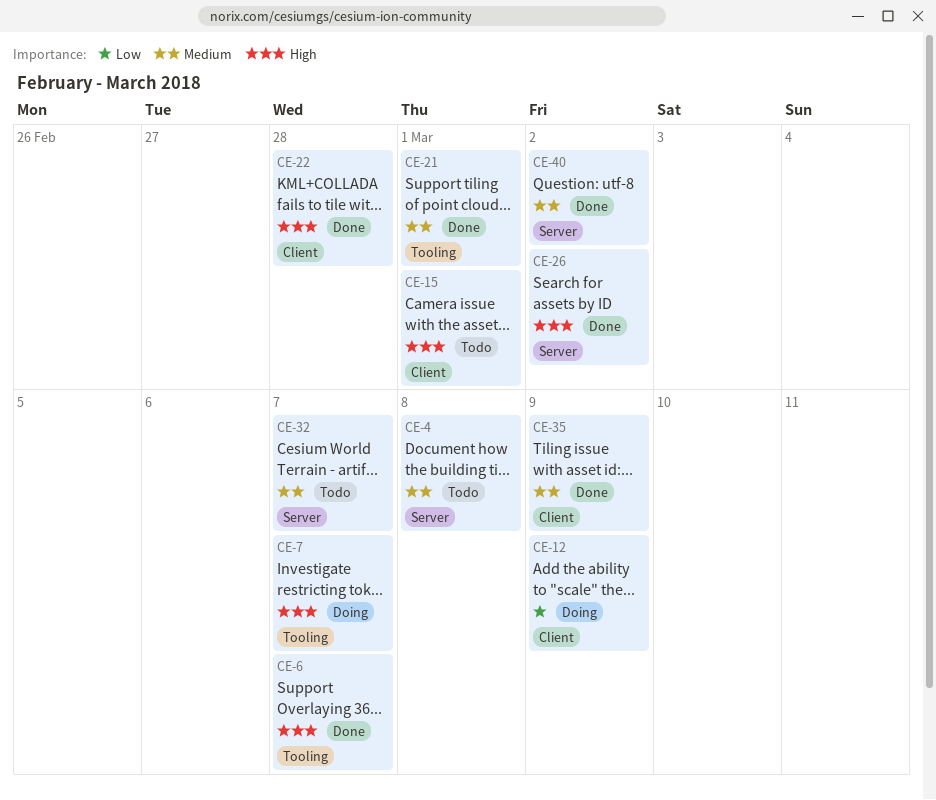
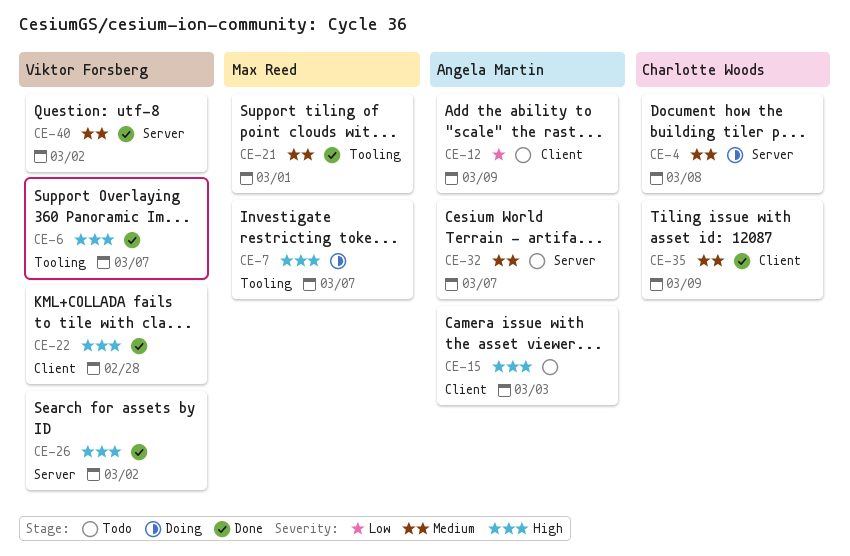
CE-4, status: Todo -> Doing
CE-12, status: Doing -> Todo
CE-15, due: Mar 1 -> Mar 3

